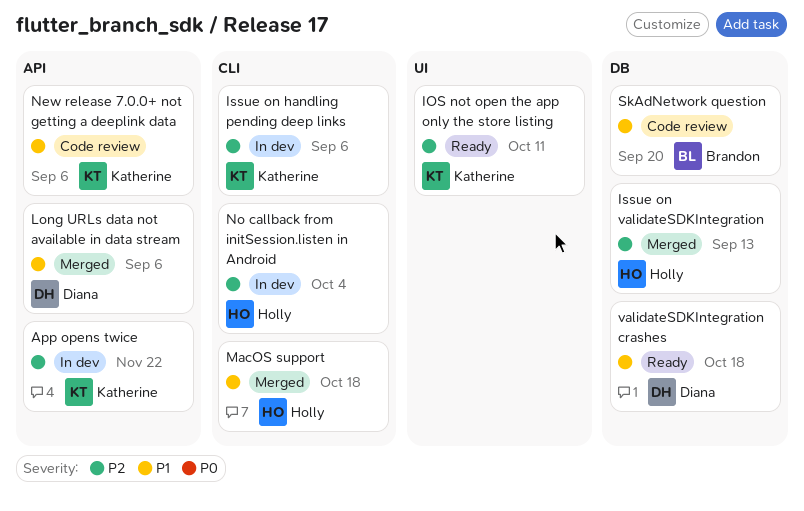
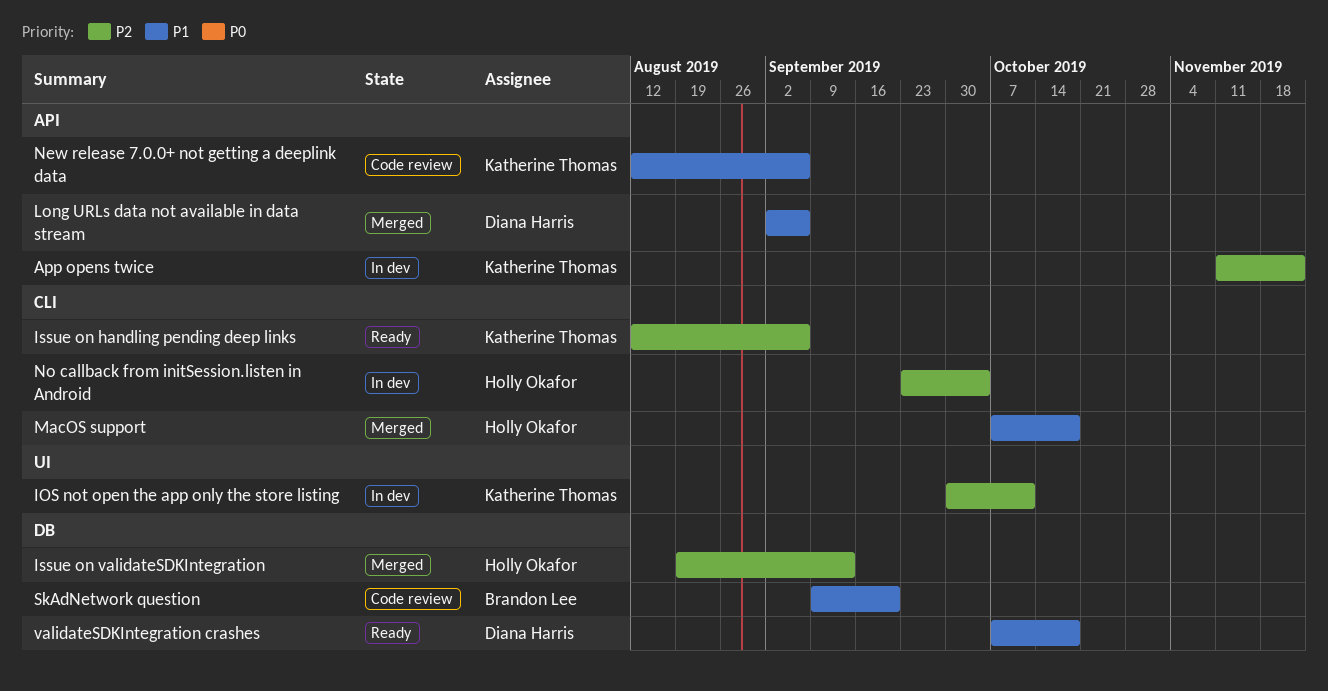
IOS not open the app only the store listing, status: Ready -> In dev
Issue on handling pending deep links, status: In dev -> Ready

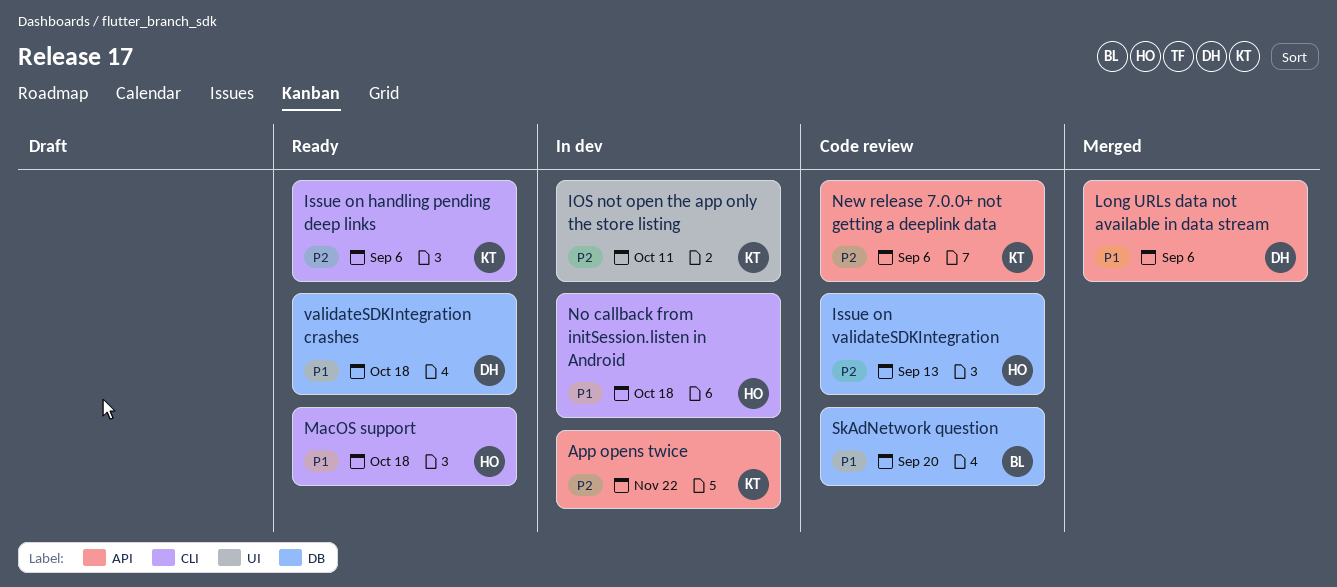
Issue on validateSDKIntegration, status: Merged -> Code review
MacOS support, status: Merged -> Ready
New release 7.0.0+ not getting a deeplink data, priority: P1 -> P2
No callback from initSession.listen in Android, priority: P2 -> P1
No callback from initSession.listen in Android, due: Oct 4 -> Oct 18

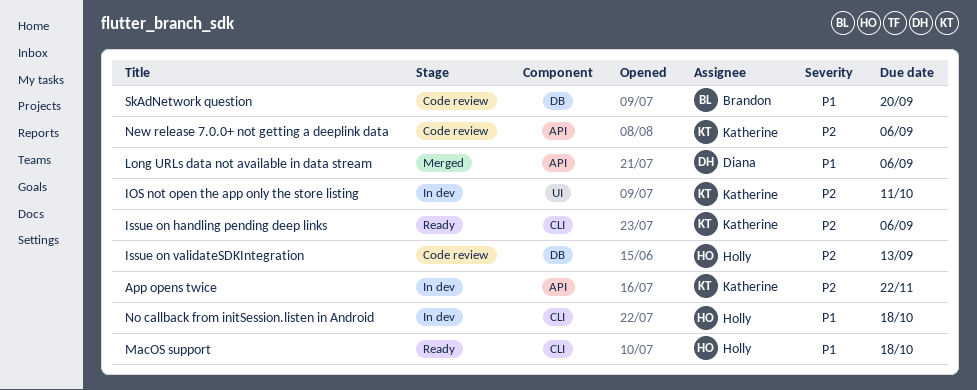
validateSDKIntegration crashes: present -> none

